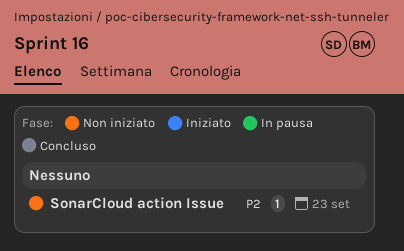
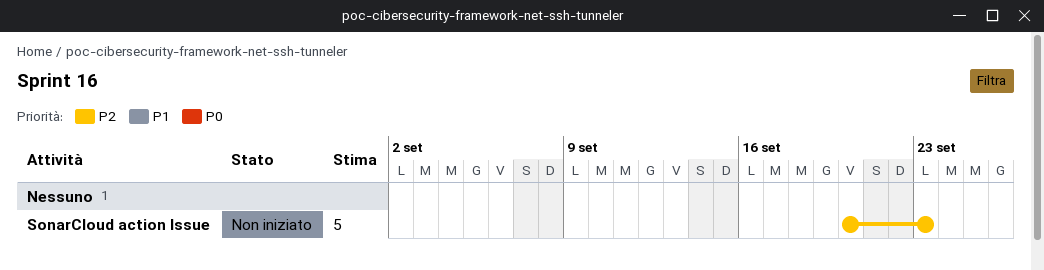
SonarCloud action Issue, estimate: 1 -> 5

